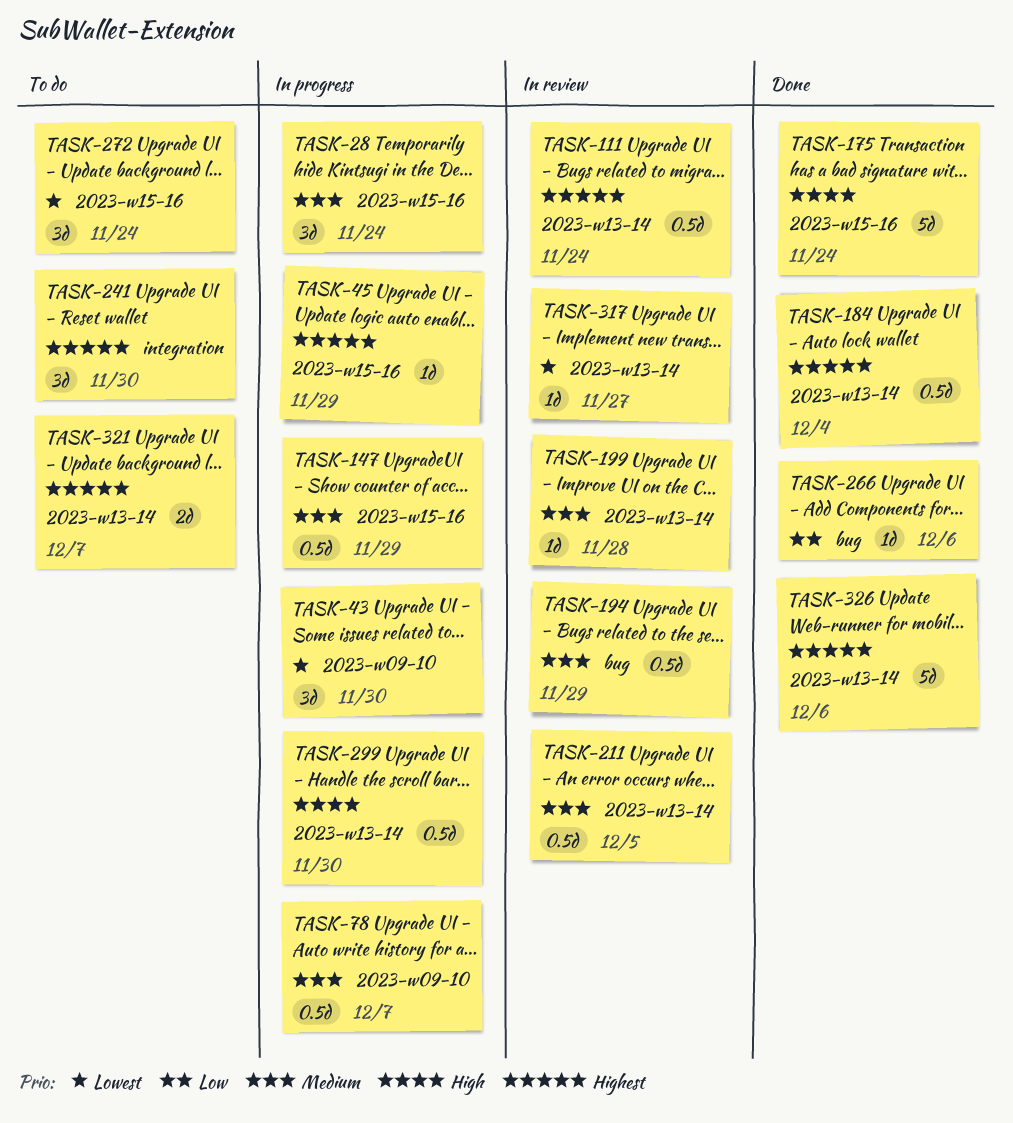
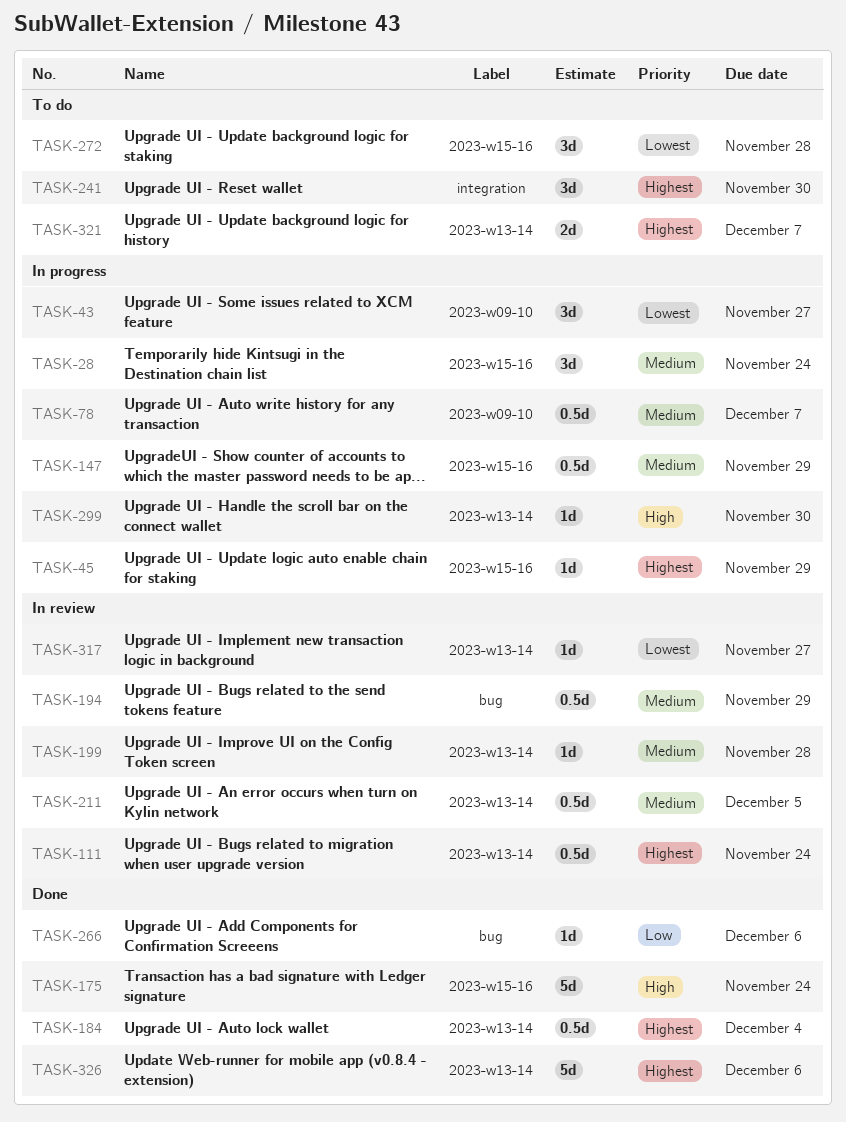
TASK-43, due: Nov 30 -> Nov 27
TASK-272, due: Nov 24 -> Nov 28
TASK-299, estimate: 0.5d -> 1d

